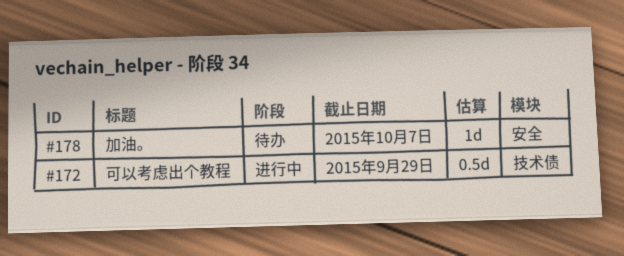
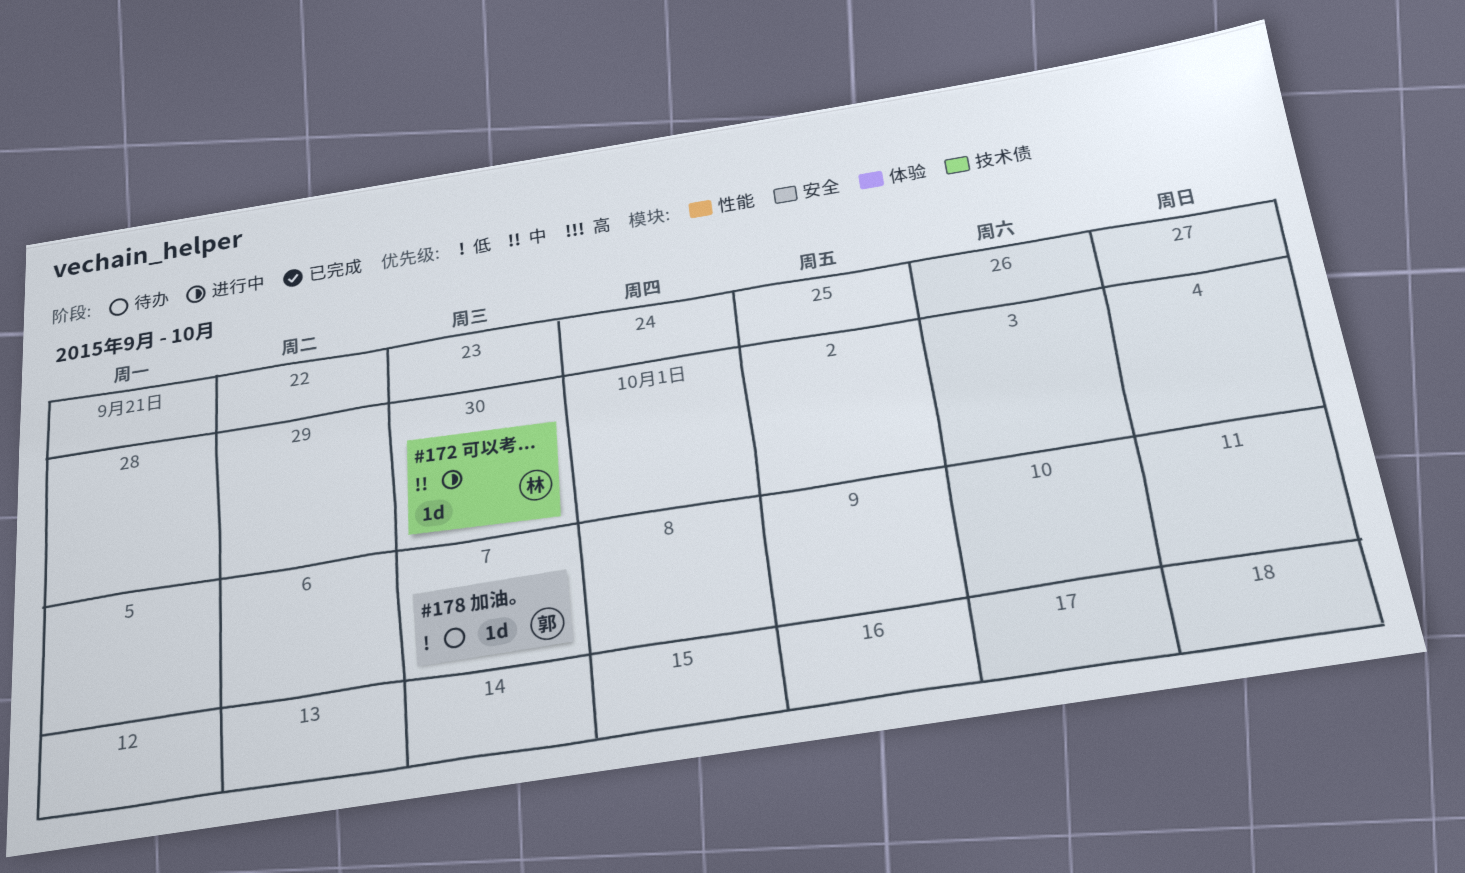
#172, estimate: 0.5d -> 1d
#172, due: Sep 29 -> Sep 30

